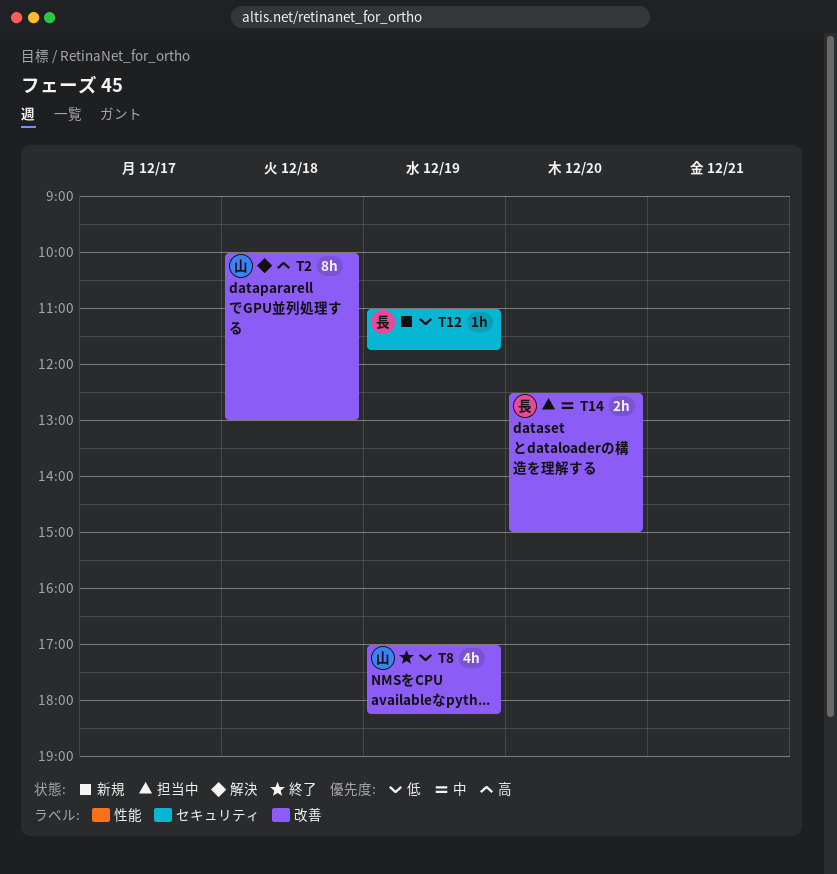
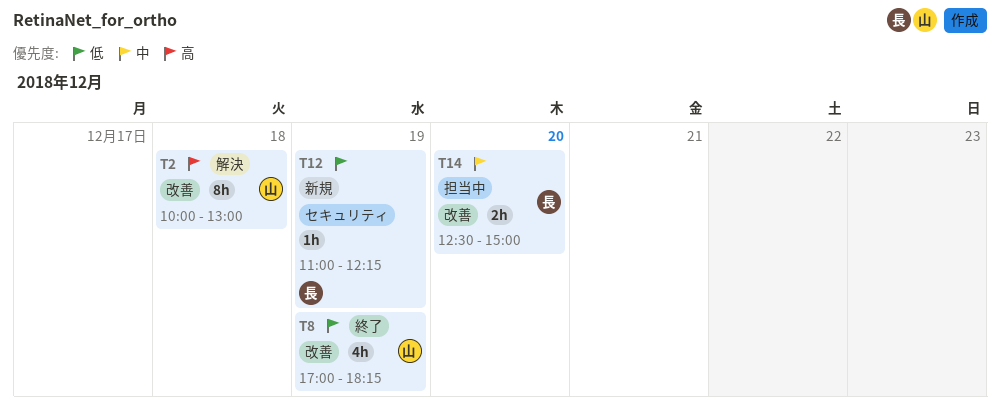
T12, ends: 11:45 -> 12:15

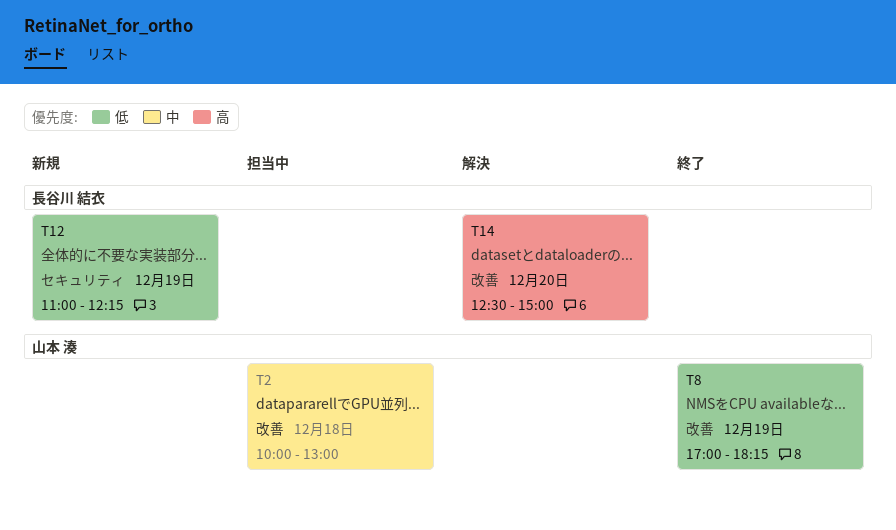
T2, status: 解決 -> 担当中
T2, priority: 高 -> 中
T14, status: 担当中 -> 解決
T14, priority: 中 -> 高

